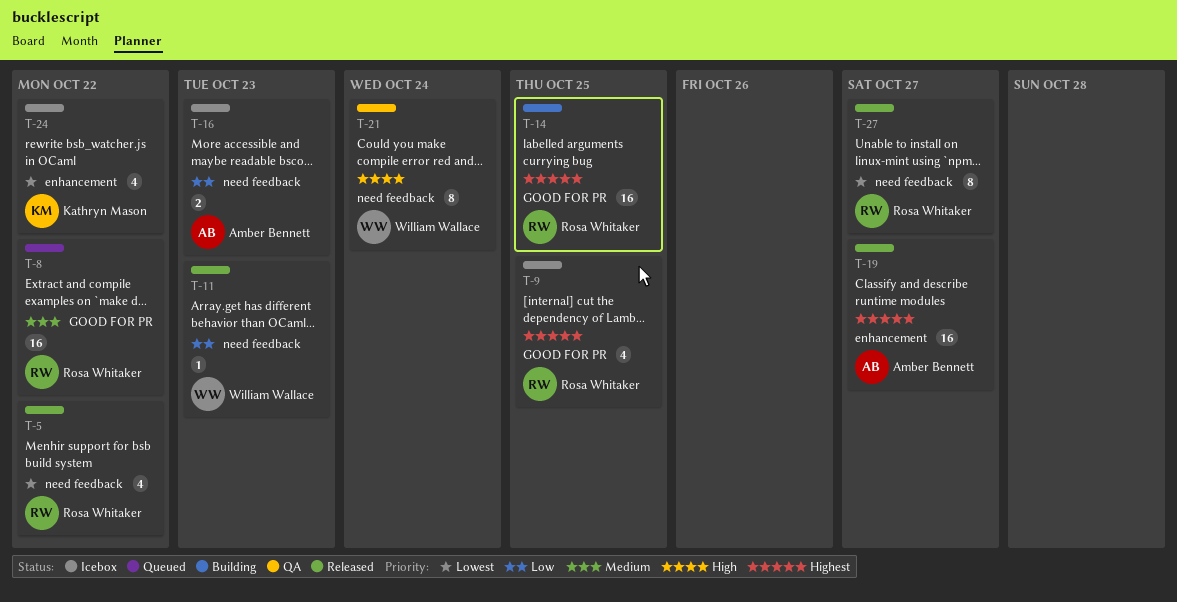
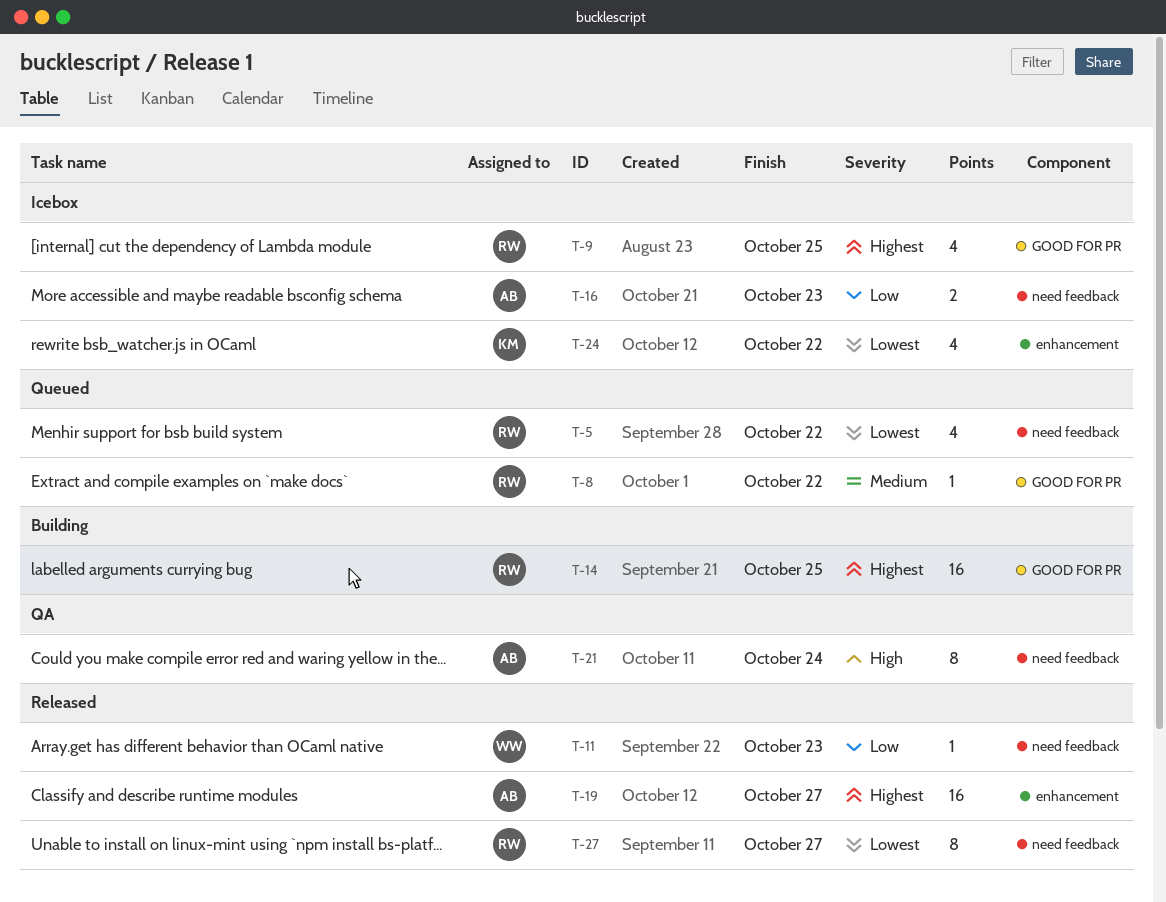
T-5, status: Released -> Queued
T-8, estimate: 16 -> 1
T-21, owner: William Wallace -> Amber Bennett

